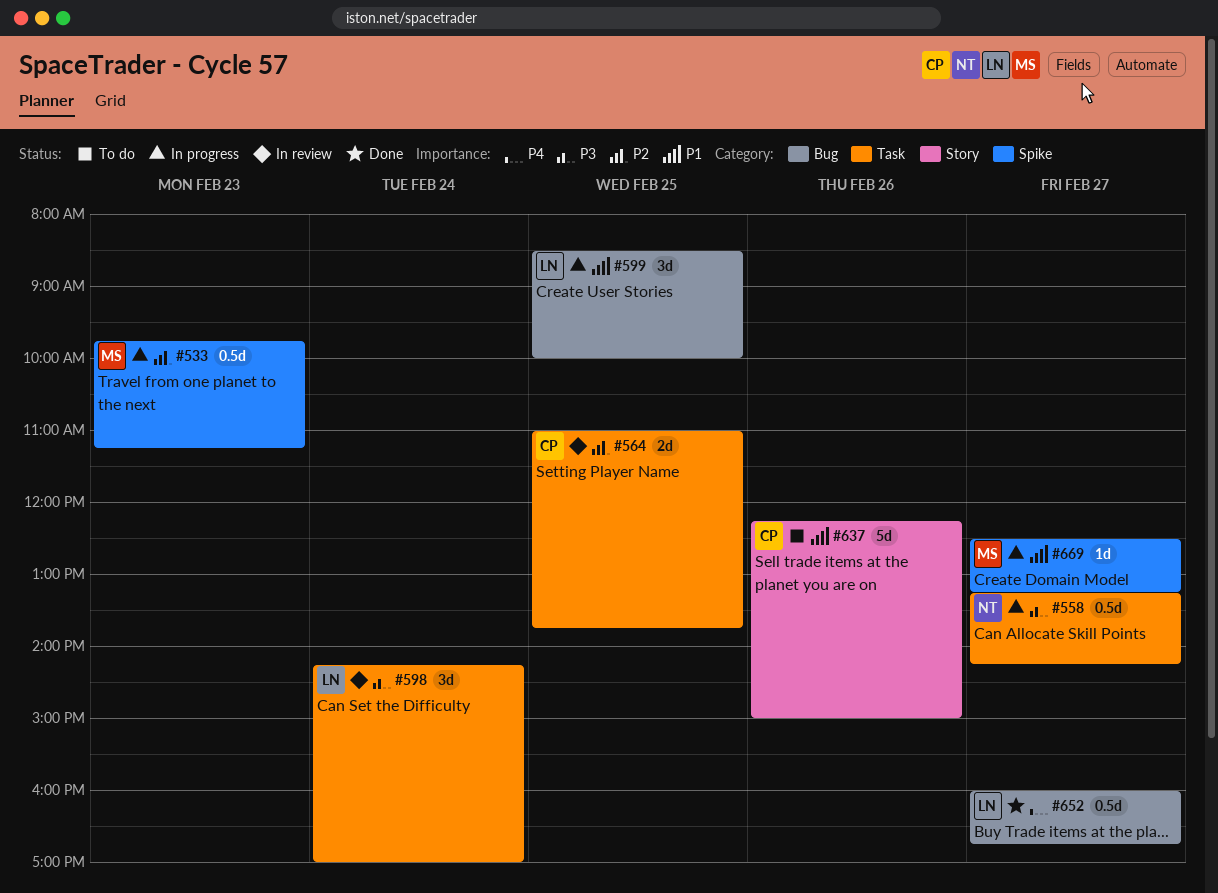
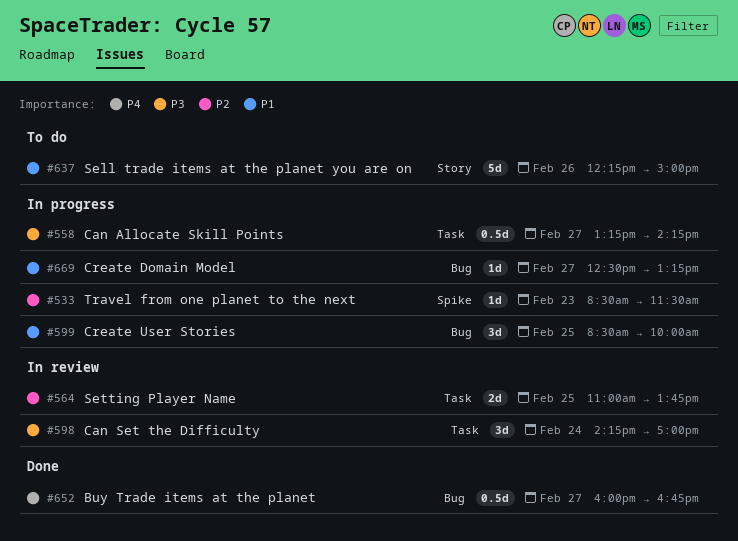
#533, estimate: 0.5d -> 1d
#533, begins: 09:45 -> 08:30
#533, ends: 11:15 -> 11:30
#669, label: Spike -> Bug

